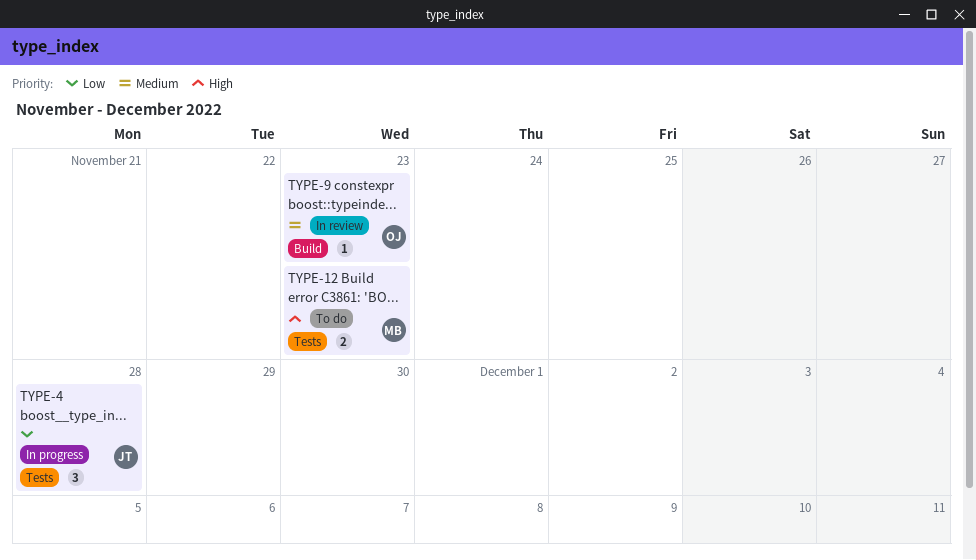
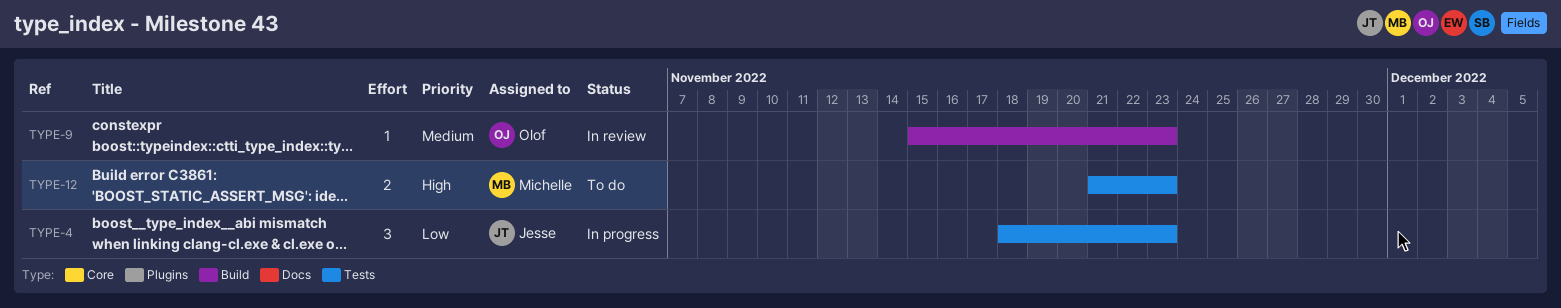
TYPE-4, due: Nov 28 -> Nov 23

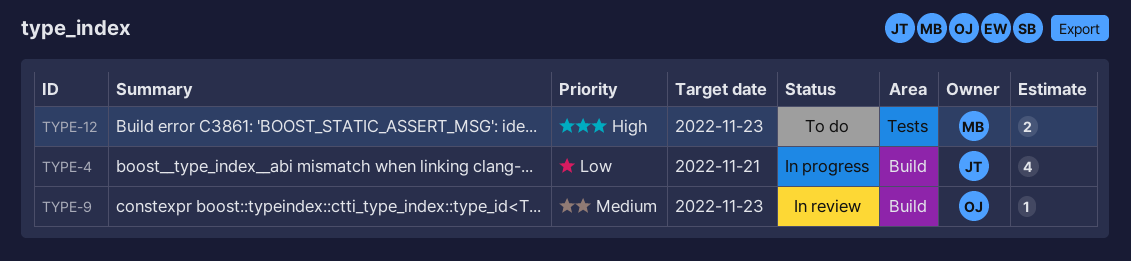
TYPE-4, label: Tests -> Build
TYPE-4, estimate: 3 -> 4
TYPE-4, due: Nov 23 -> Nov 21

